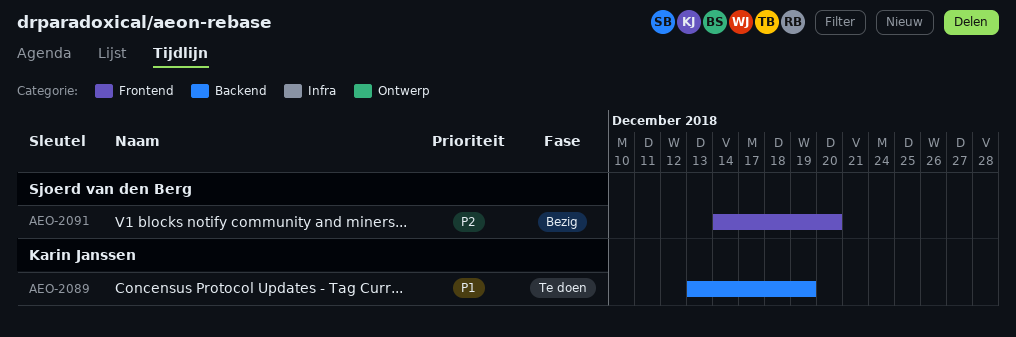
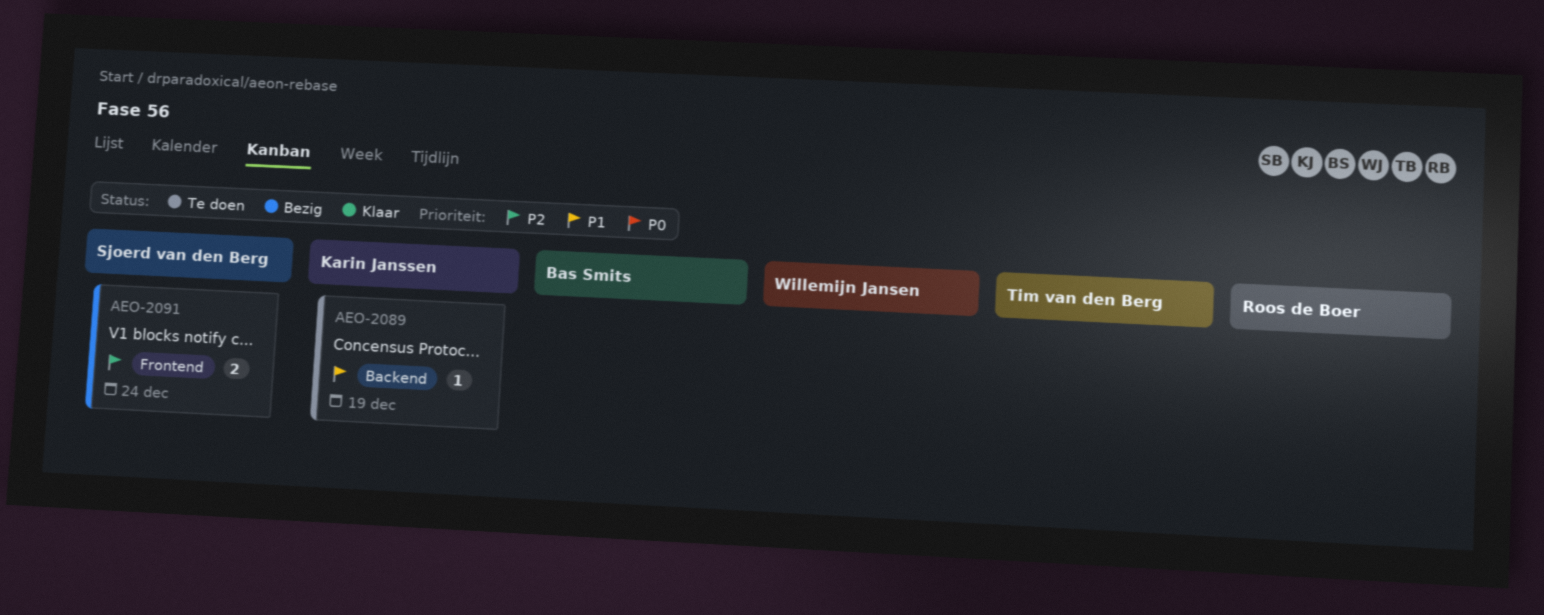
AEO-2091, due: Dec 20 -> Dec 24

